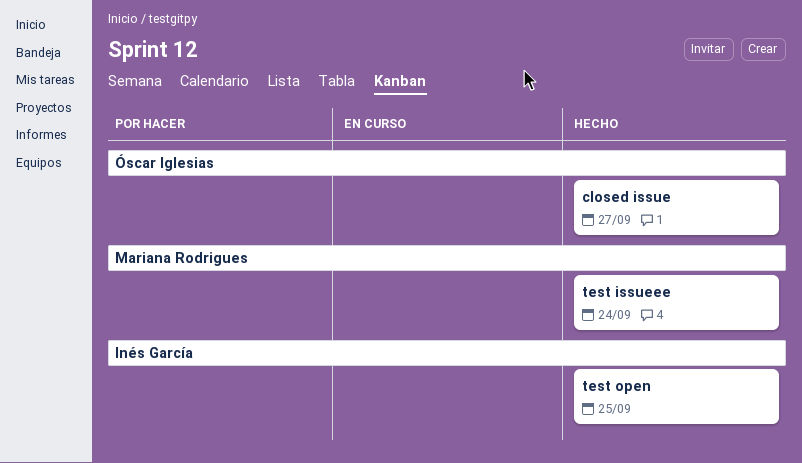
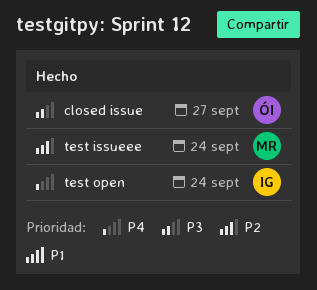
test open, day: Sep 25 -> Sep 24

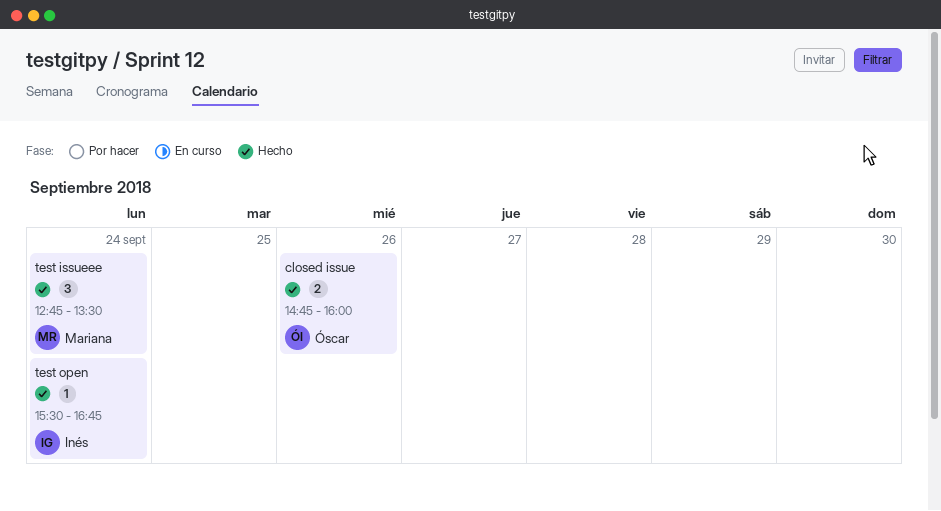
closed issue, day: Sep 27 -> Sep 26

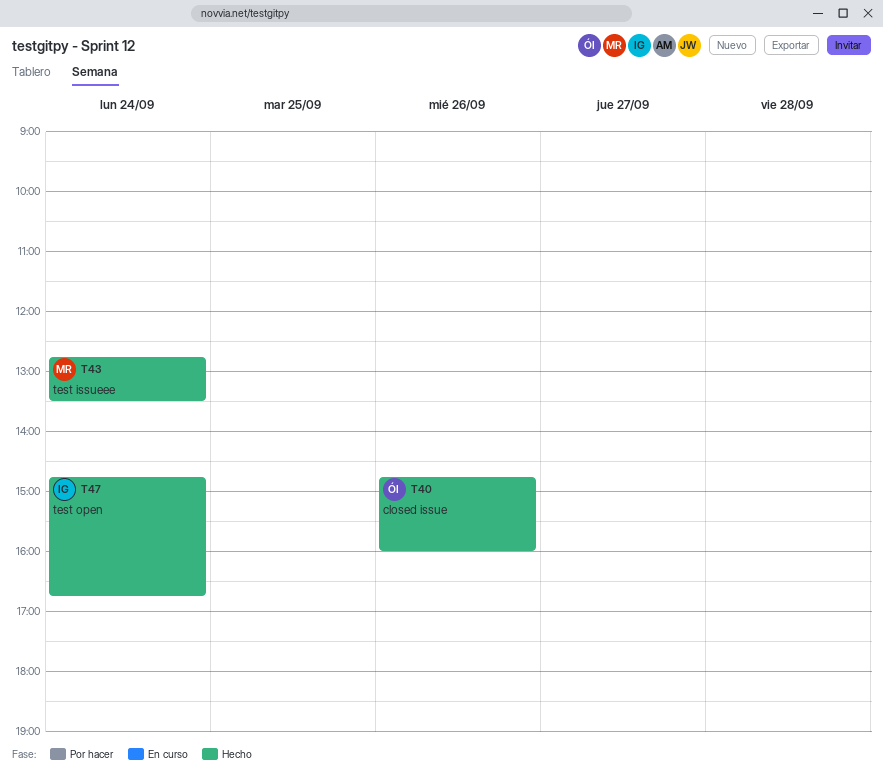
test open, begins: 15:30 -> 14:45

